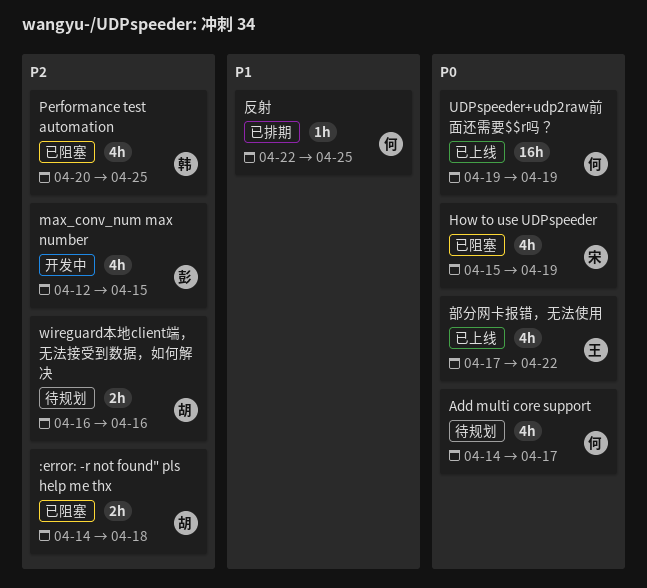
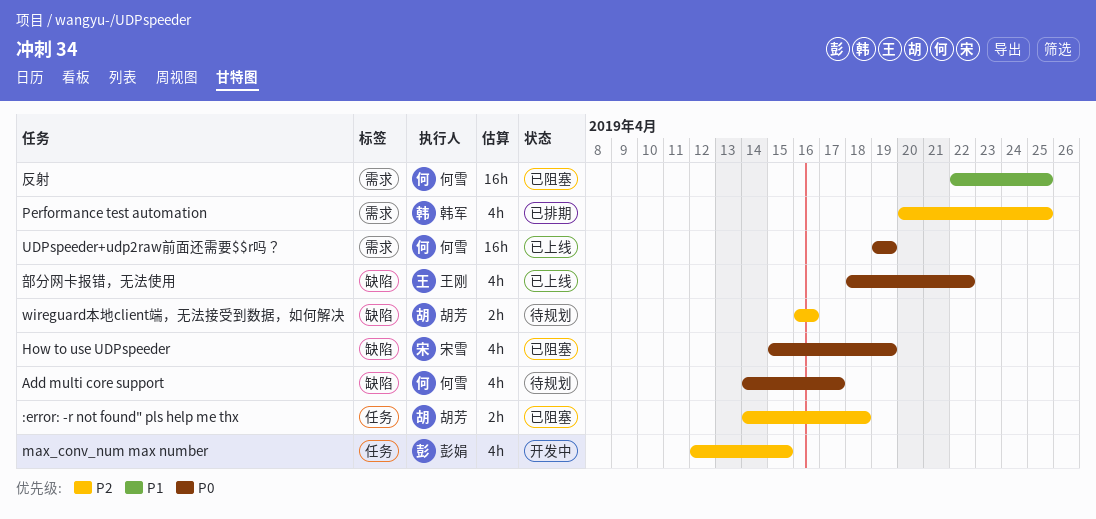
Performance test automation, status: 已阻塞 -> 已排期
反射, status: 已排期 -> 已阻塞
反射, estimate: 1h -> 16h
部分网卡报错，无法使用, start: Apr 17 -> Apr 18

